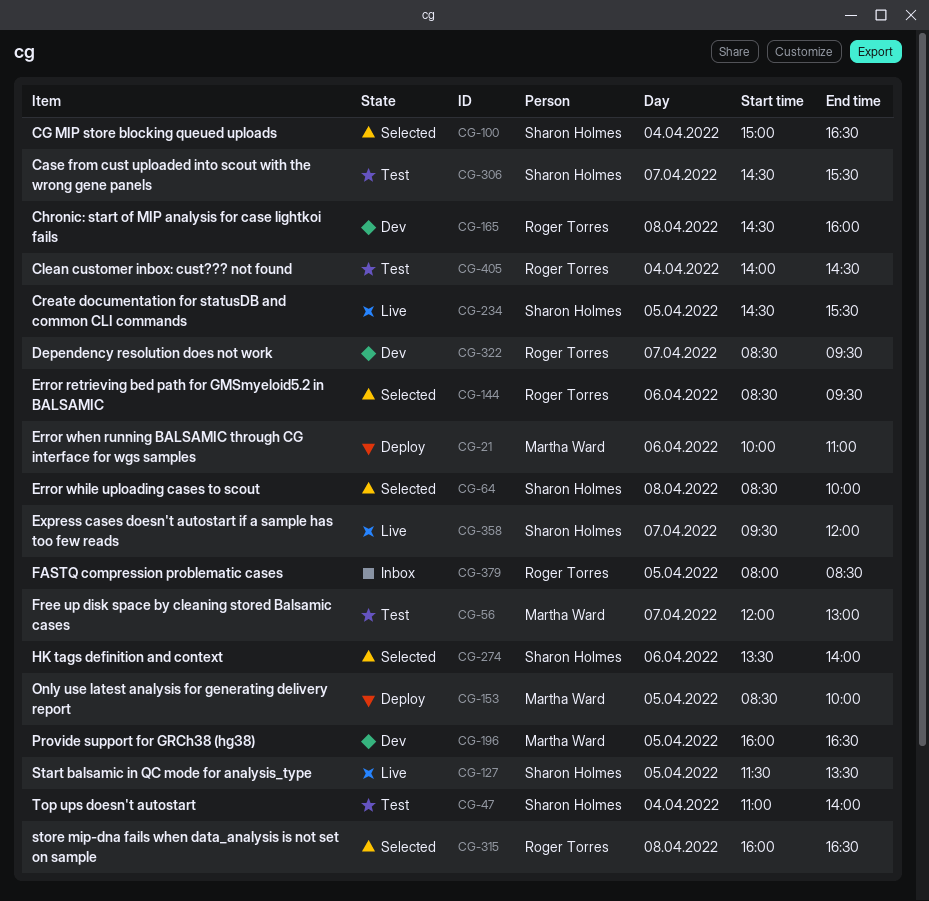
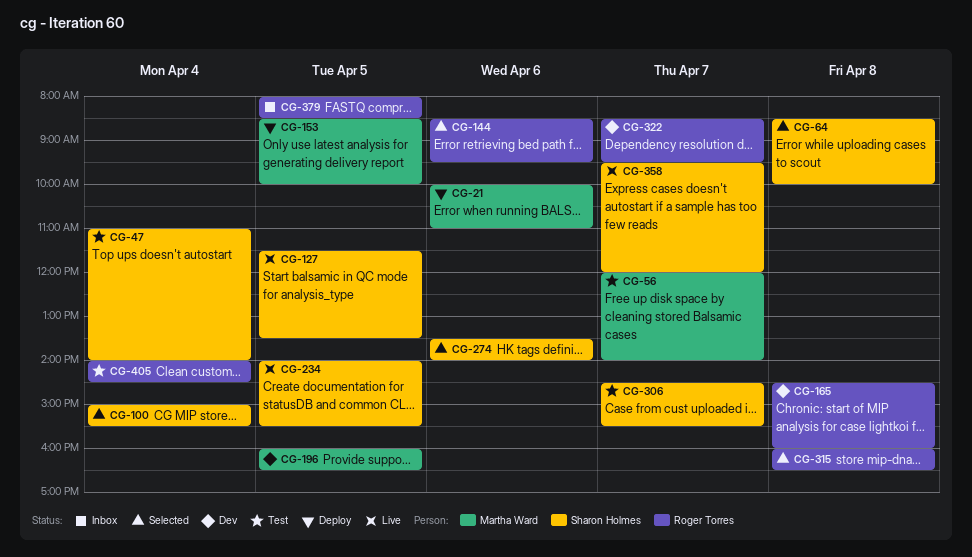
CG-56, ends: 13:00 -> 14:00
CG-100, ends: 16:30 -> 15:30
CG-234, begins: 14:30 -> 14:00

